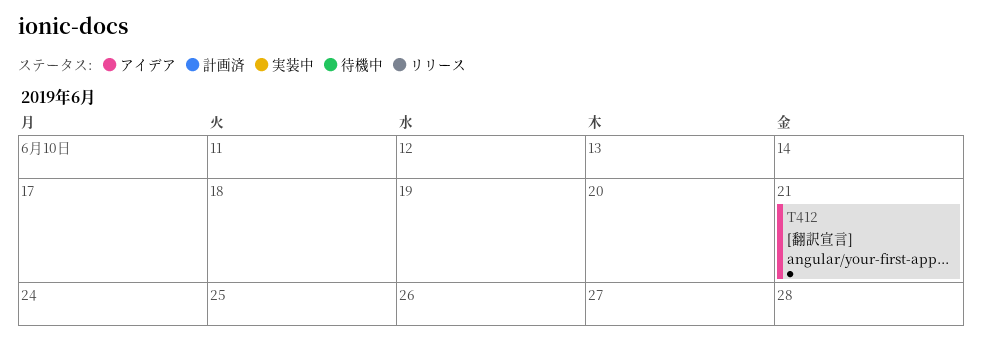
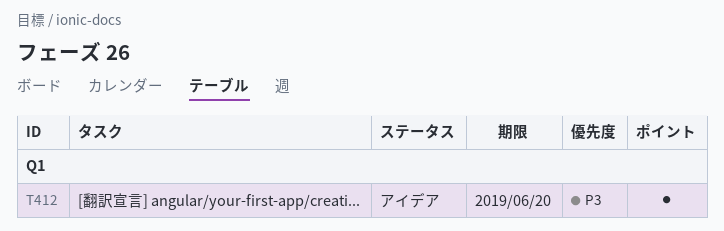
T412, due: Jun 21 -> Jun 20

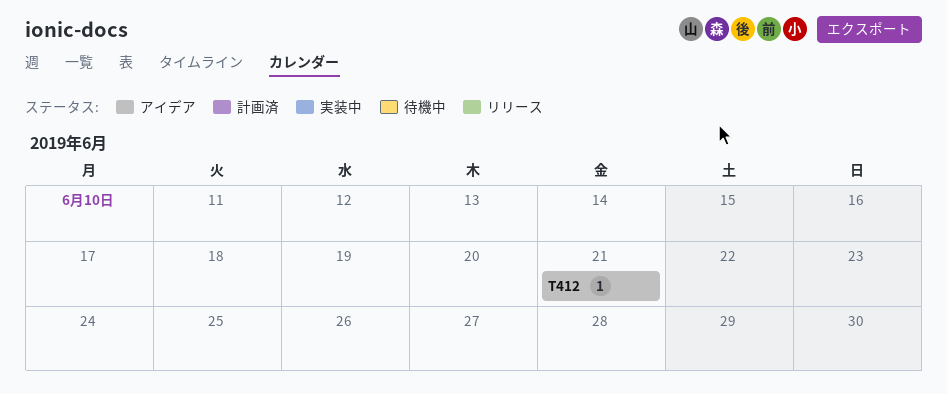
T412, due: Jun 20 -> Jun 21

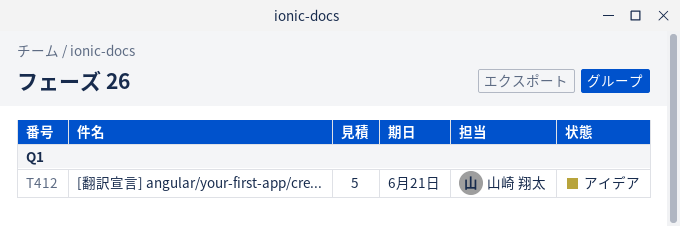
T412, estimate: 1 -> 5

